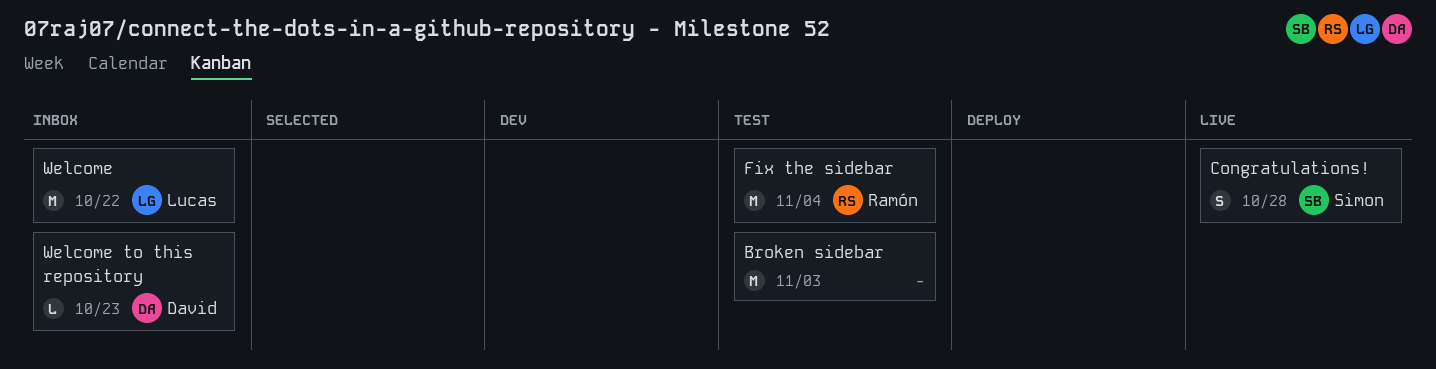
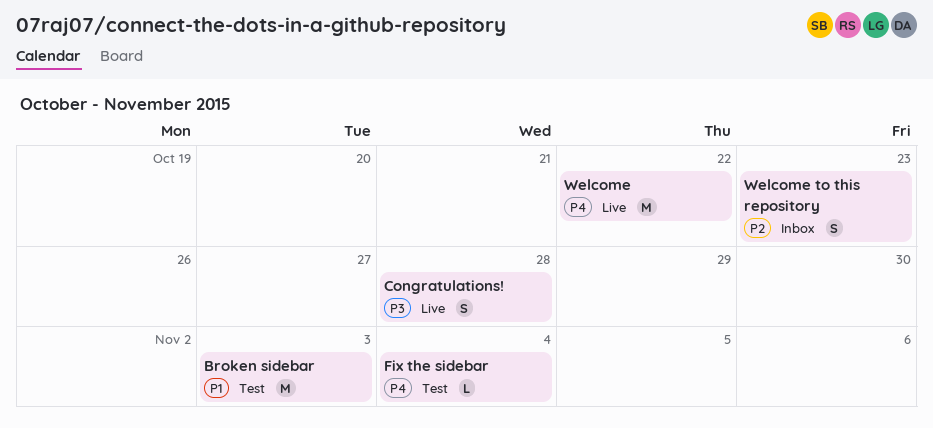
Fix the sidebar, estimate: M -> L
Welcome, status: Inbox -> Live
Welcome to this repository, estimate: L -> S

